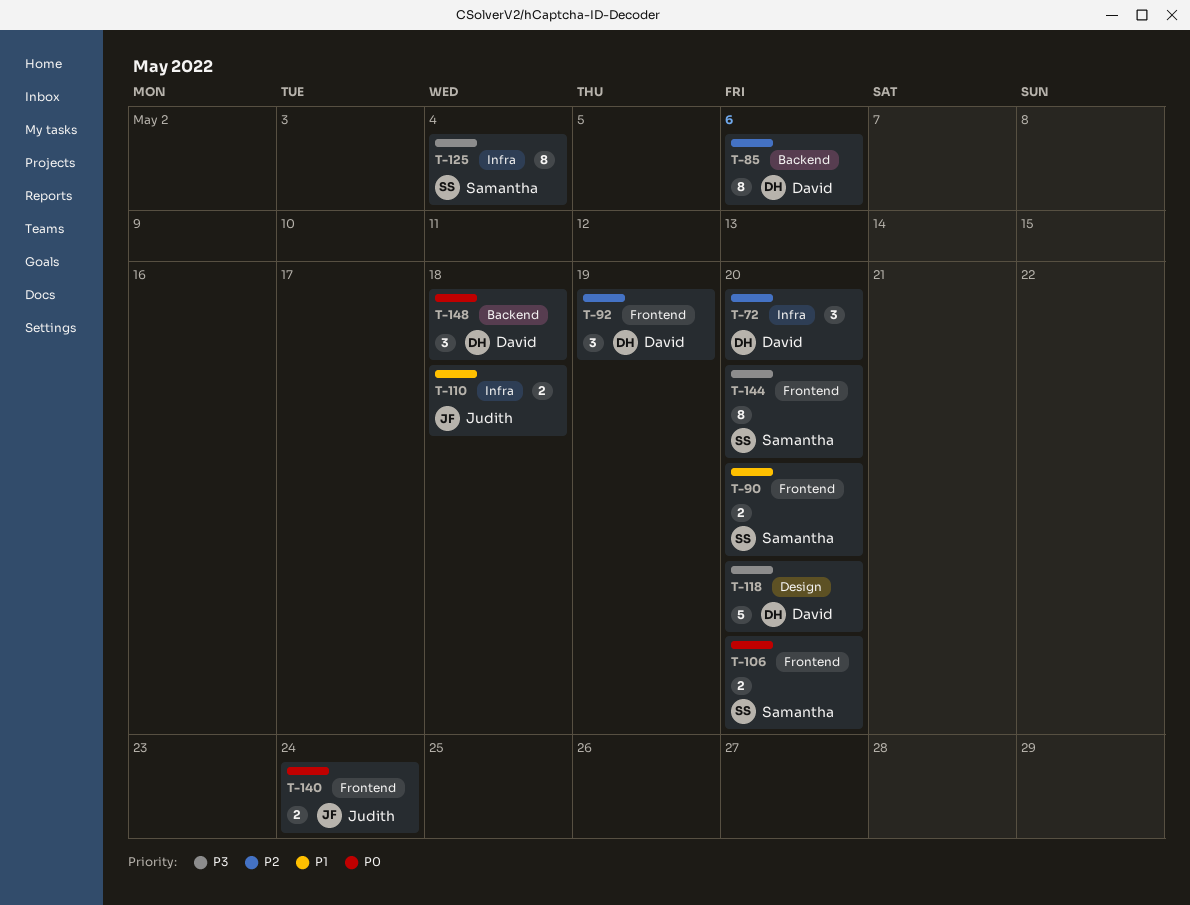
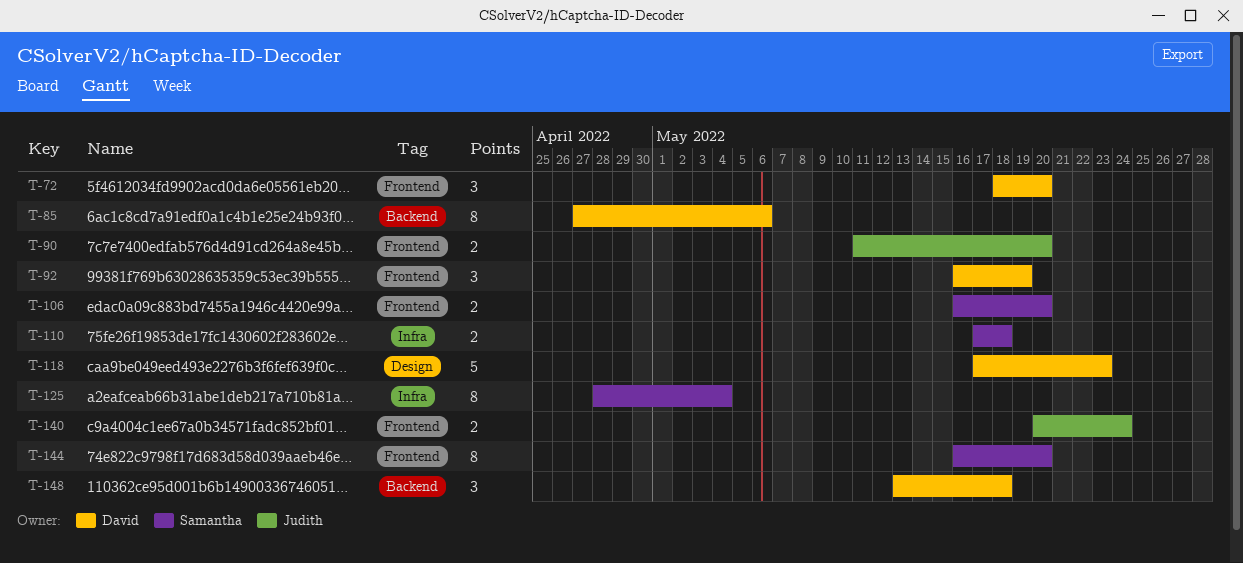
T-72, label: Infra -> Frontend
T-90, owner: Samantha -> Judith
T-110, owner: Judith -> Samantha
T-118, due: May 20 -> May 23

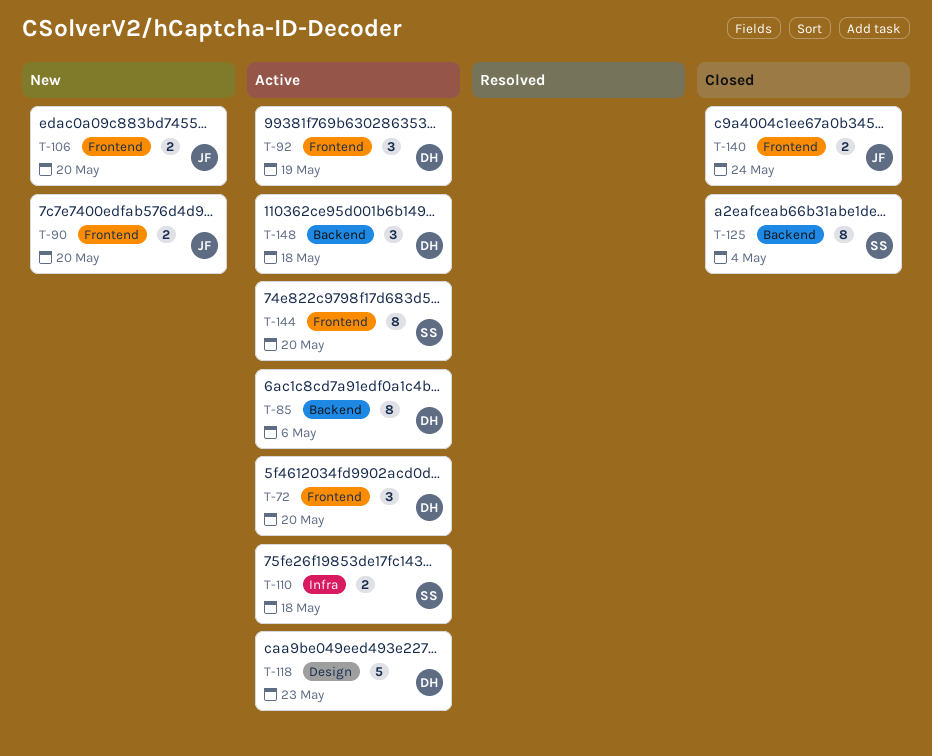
T-106, owner: Samantha -> Judith
T-125, label: Infra -> Backend

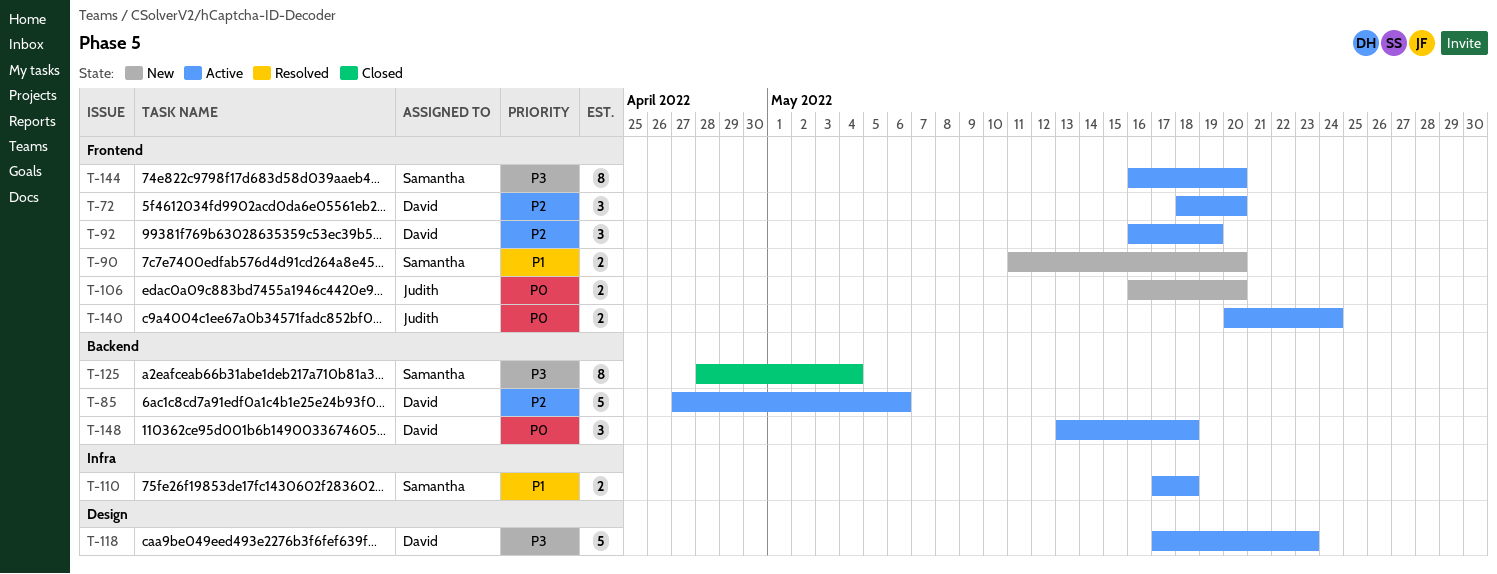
T-85, estimate: 8 -> 5
T-90, owner: Judith -> Samantha
T-140, status: Closed -> Active

